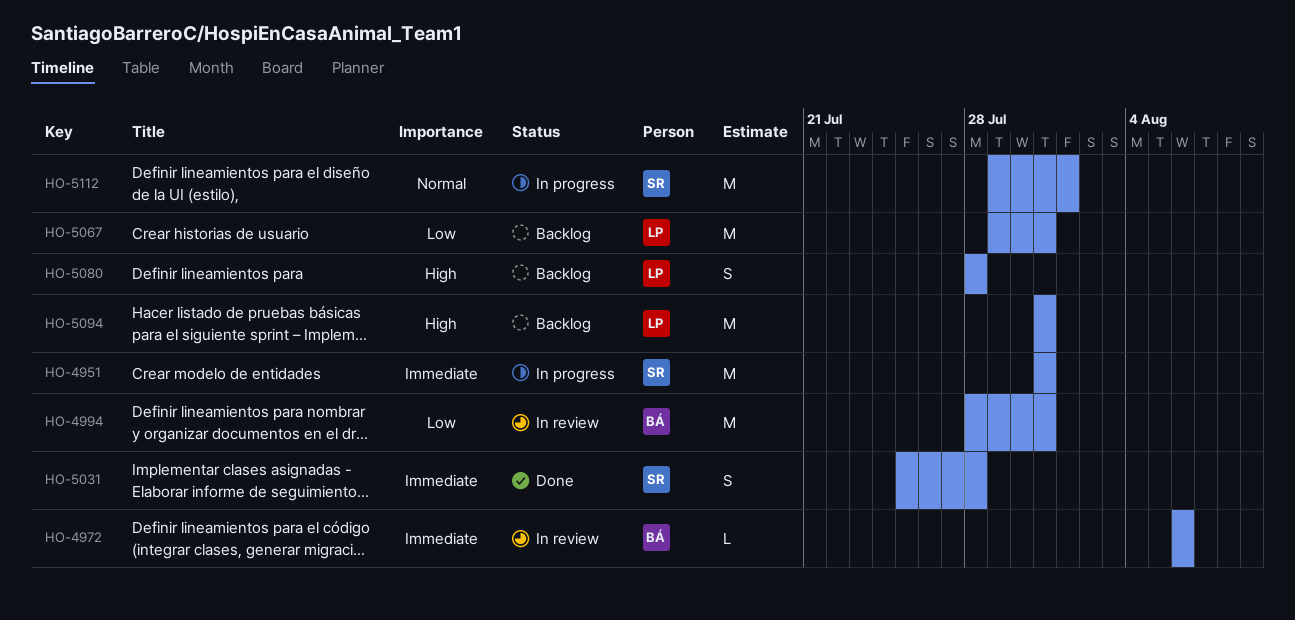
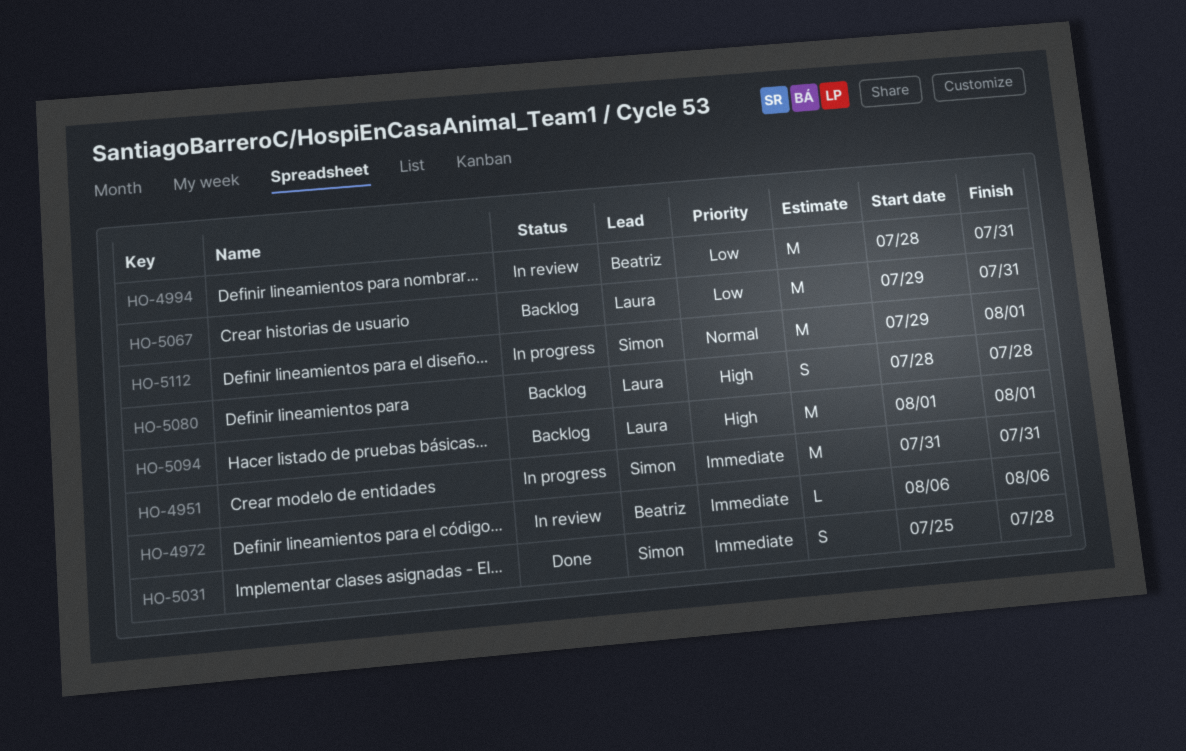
HO-5094, start: Jul 31 -> Aug 1
HO-5094, due: Jul 31 -> Aug 1

